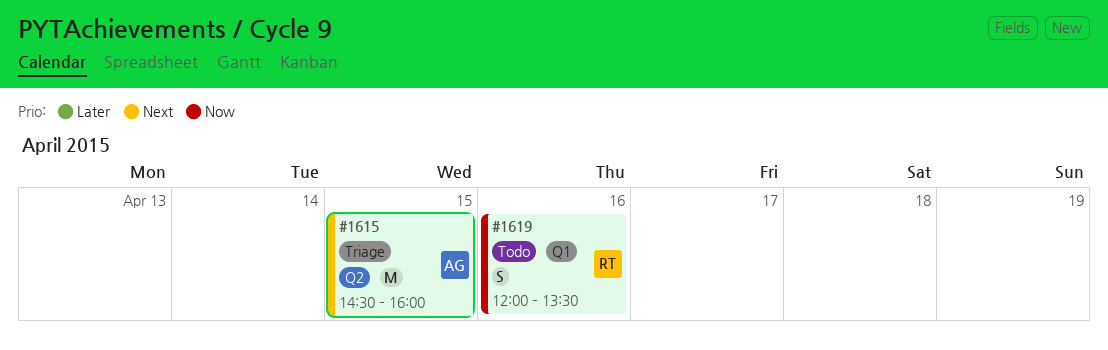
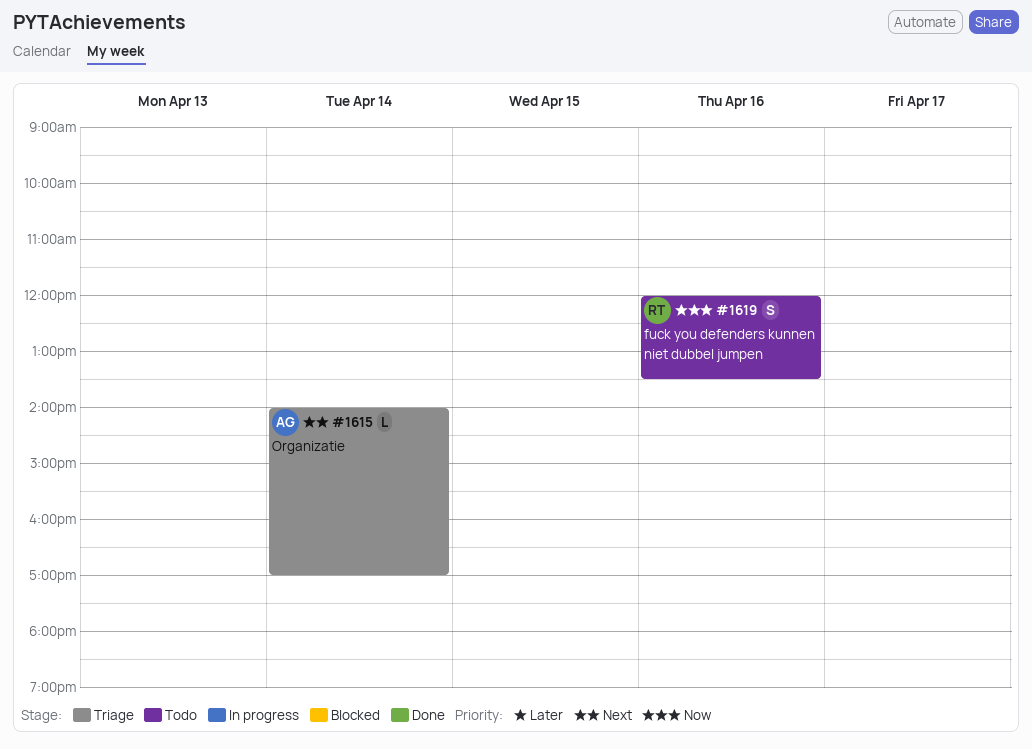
#1615, estimate: M -> L
#1615, day: Apr 15 -> Apr 14
#1615, begins: 14:30 -> 14:00
#1615, ends: 16:00 -> 17:00

